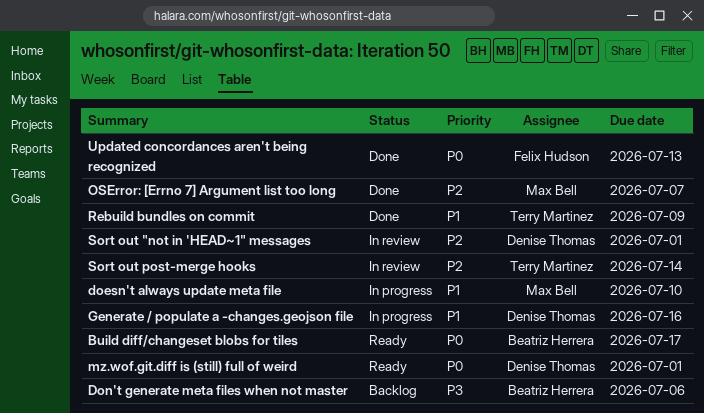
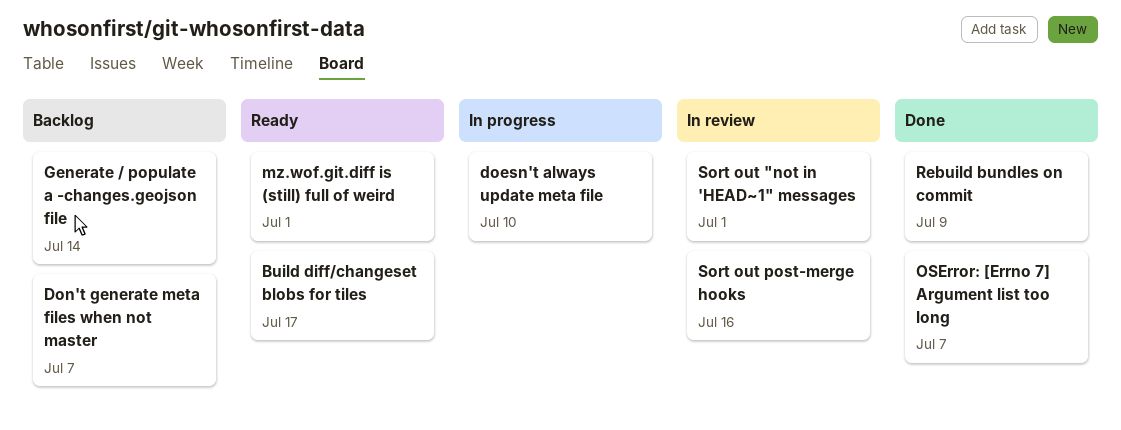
Don't generate meta files when not master, due: Jul 6 -> Jul 7
Generate / populate a -changes.geojson file, status: In progress -> Backlog
Generate / populate a -changes.geojson file, due: Jul 16 -> Jul 14
Sort out post-merge hooks, due: Jul 14 -> Jul 16
Updated concordances aren't being recognized: present -> none

